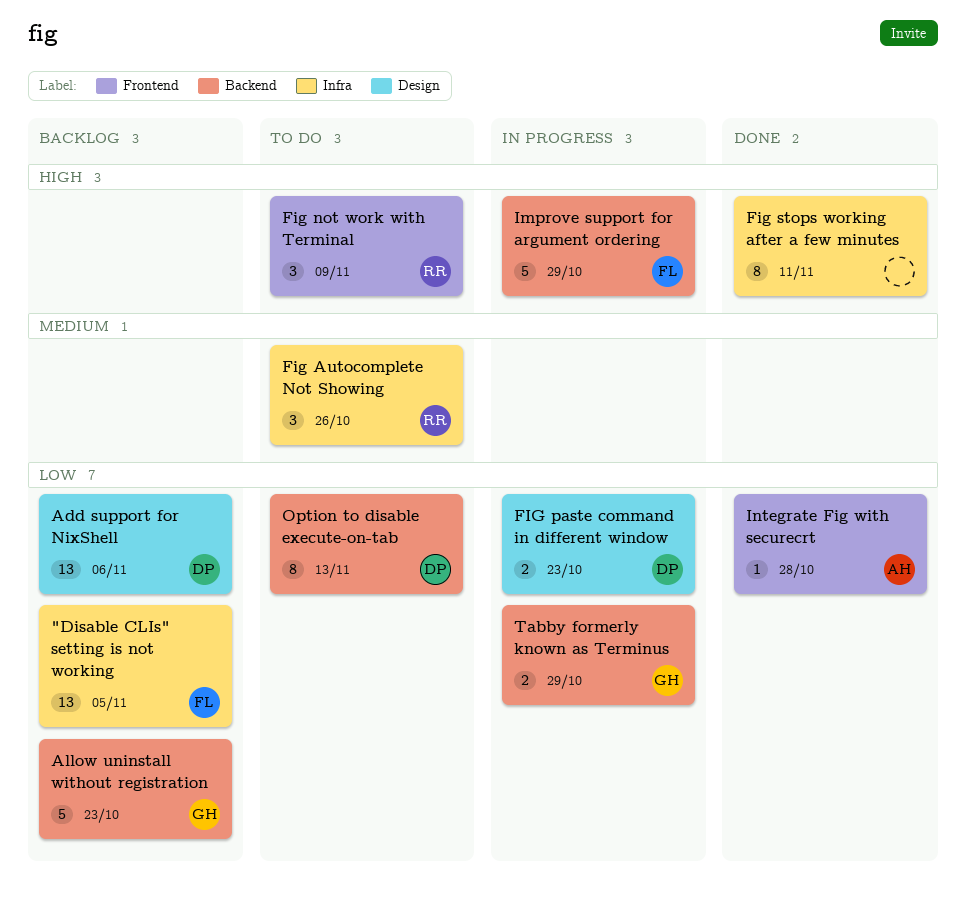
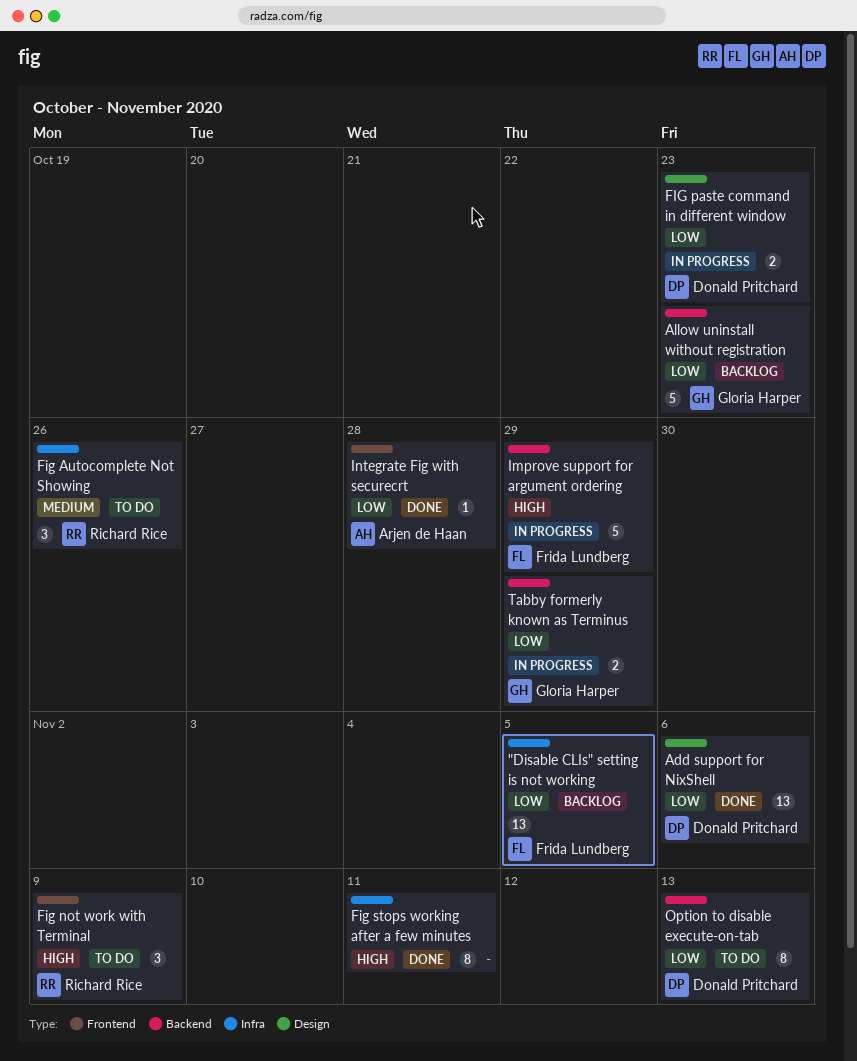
Add support for NixShell, status: Backlog -> Done

